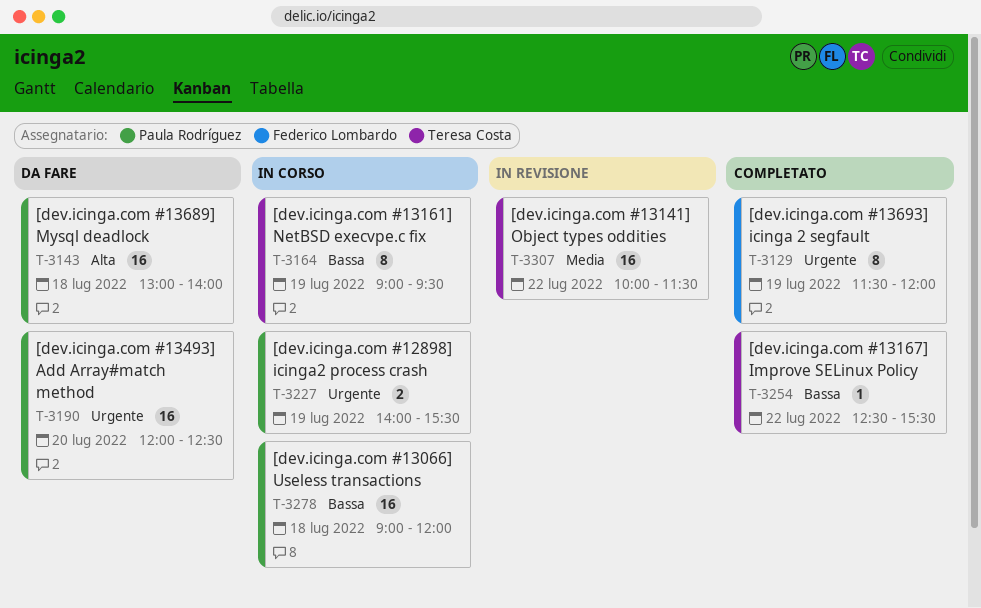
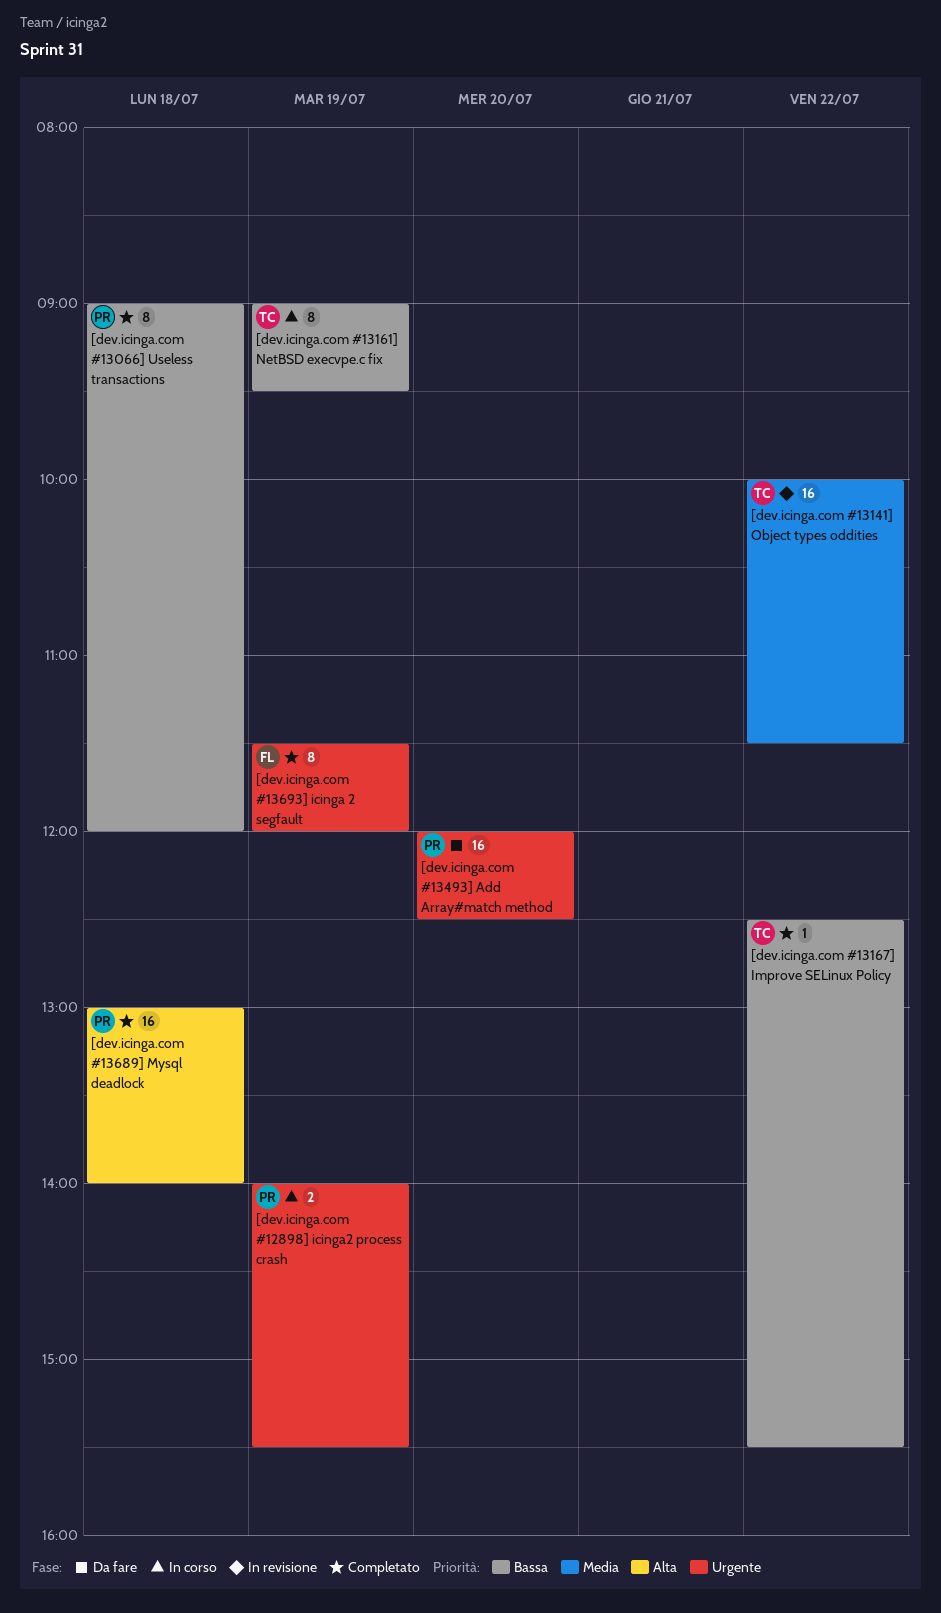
[dev.icinga.com #13066] Useless transactions, status: In corso -> Completato
[dev.icinga.com #13066] Useless transactions, estimate: 16 -> 8
[dev.icinga.com #13689] Mysql deadlock, status: Da fare -> Completato

